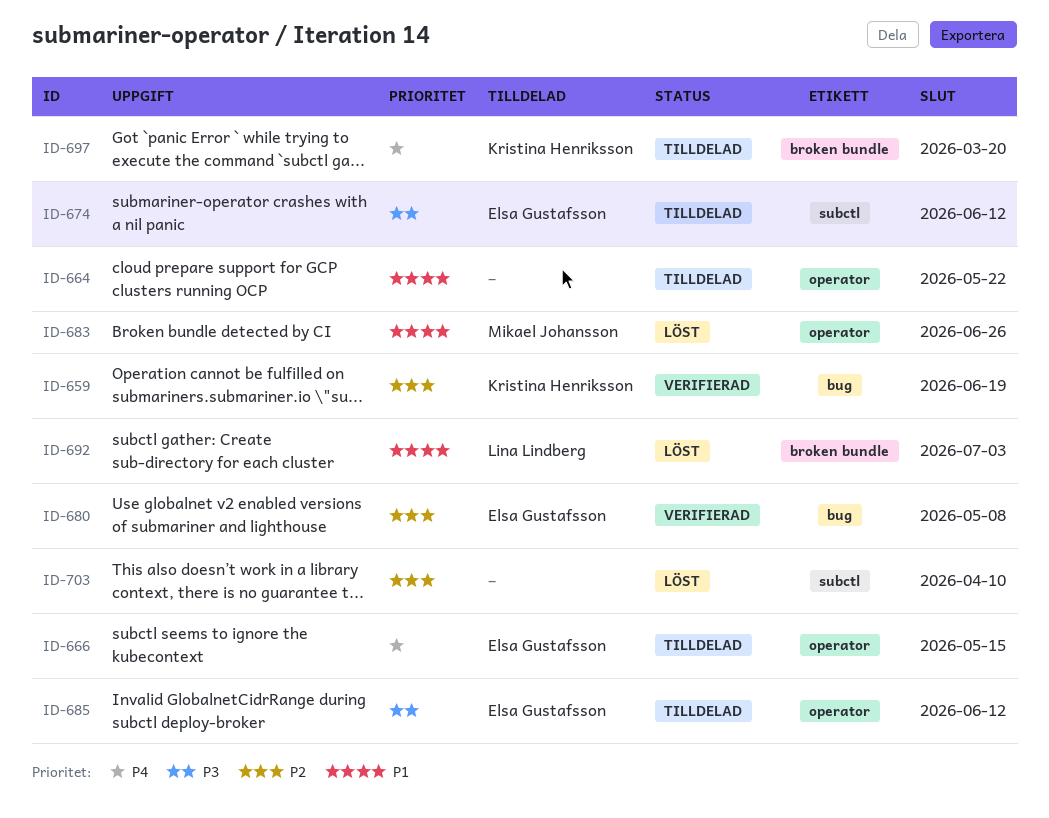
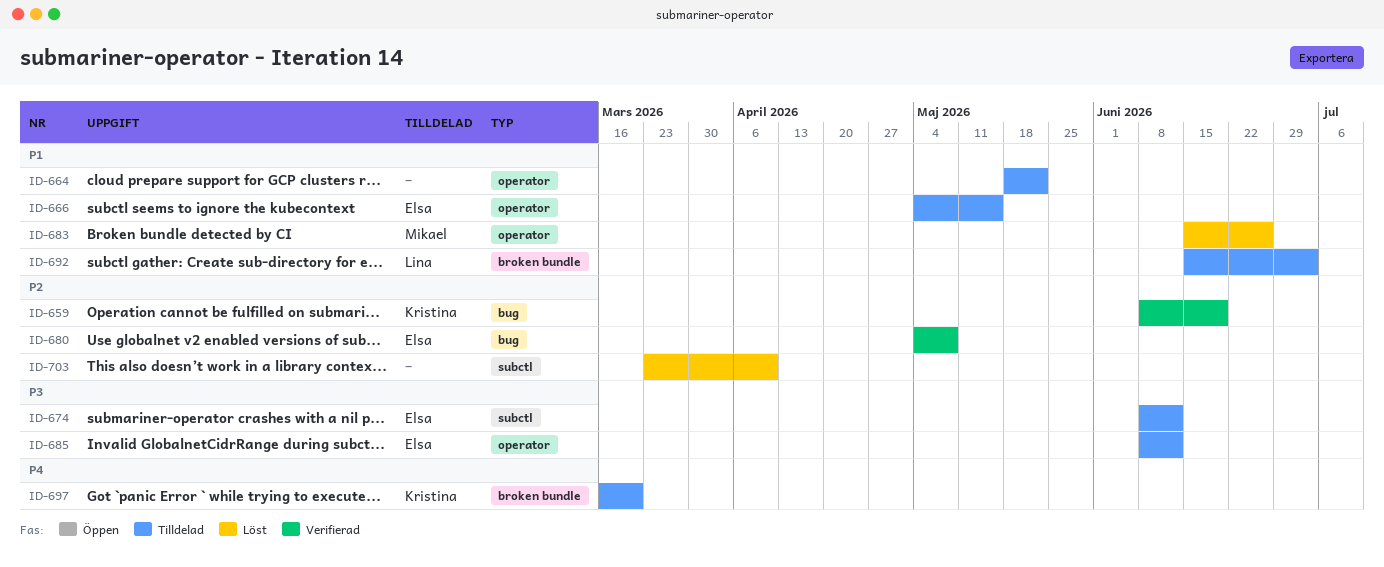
ID-666, priority: P4 -> P1
ID-692, status: Löst -> Tilldelad

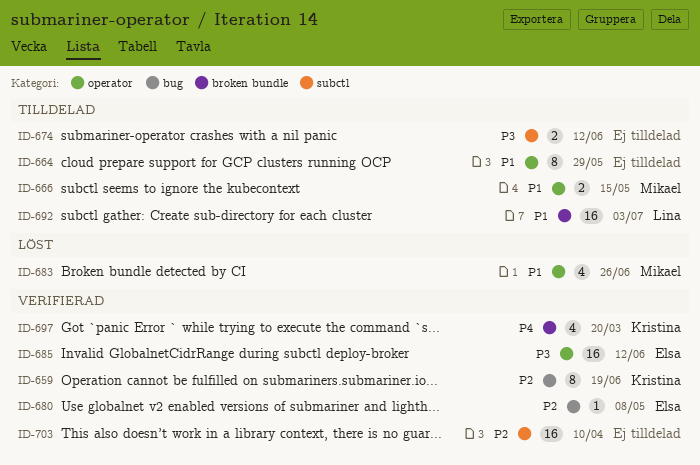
ID-664, due: May 22 -> May 29
ID-666, owner: Elsa -> Mikael
ID-674, owner: Elsa -> none
ID-685, status: Tilldelad -> Verifierad
ID-697, status: Tilldelad -> Verifierad
ID-703, status: Löst -> Verifierad

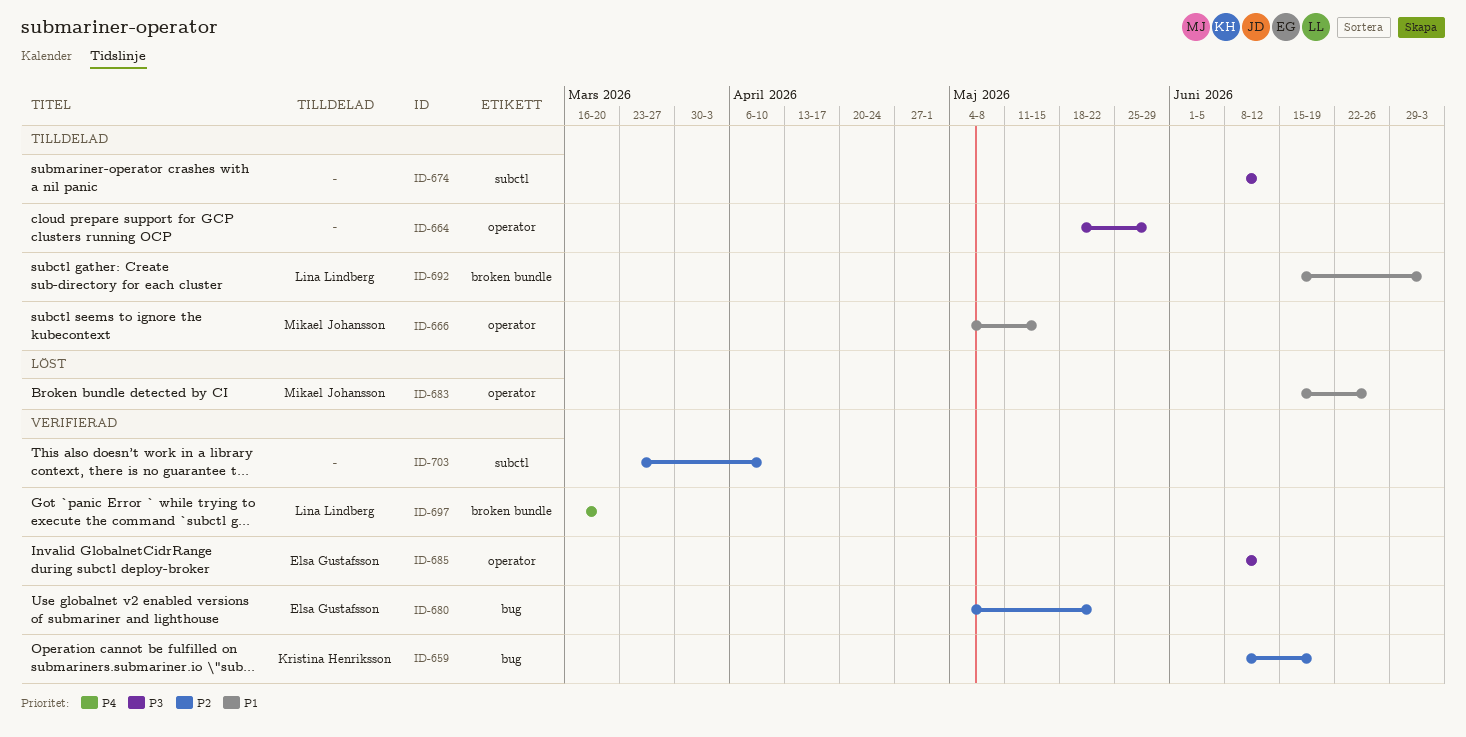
ID-664, priority: P1 -> P3
ID-680, due: May 8 -> May 22
ID-697, owner: Kristina Henriksson -> Lina Lindberg

